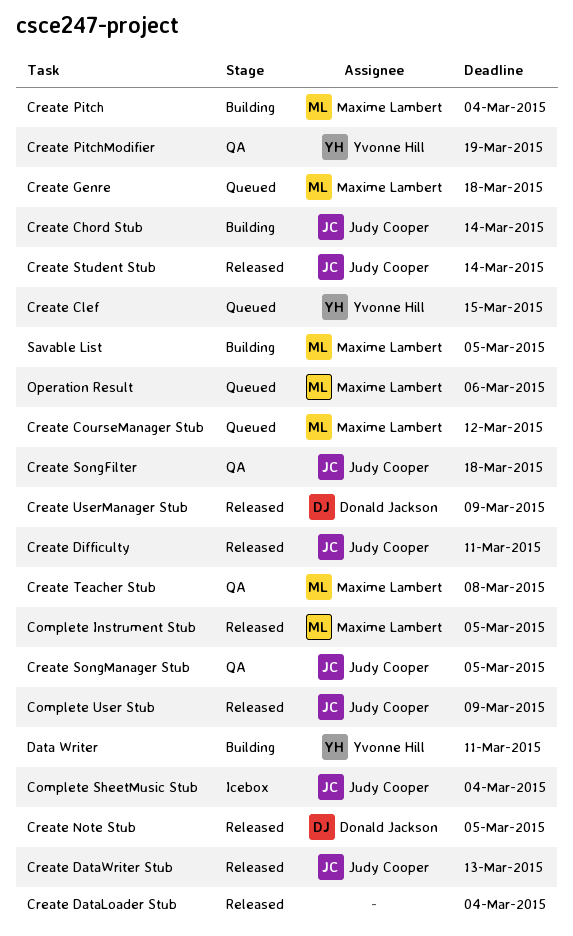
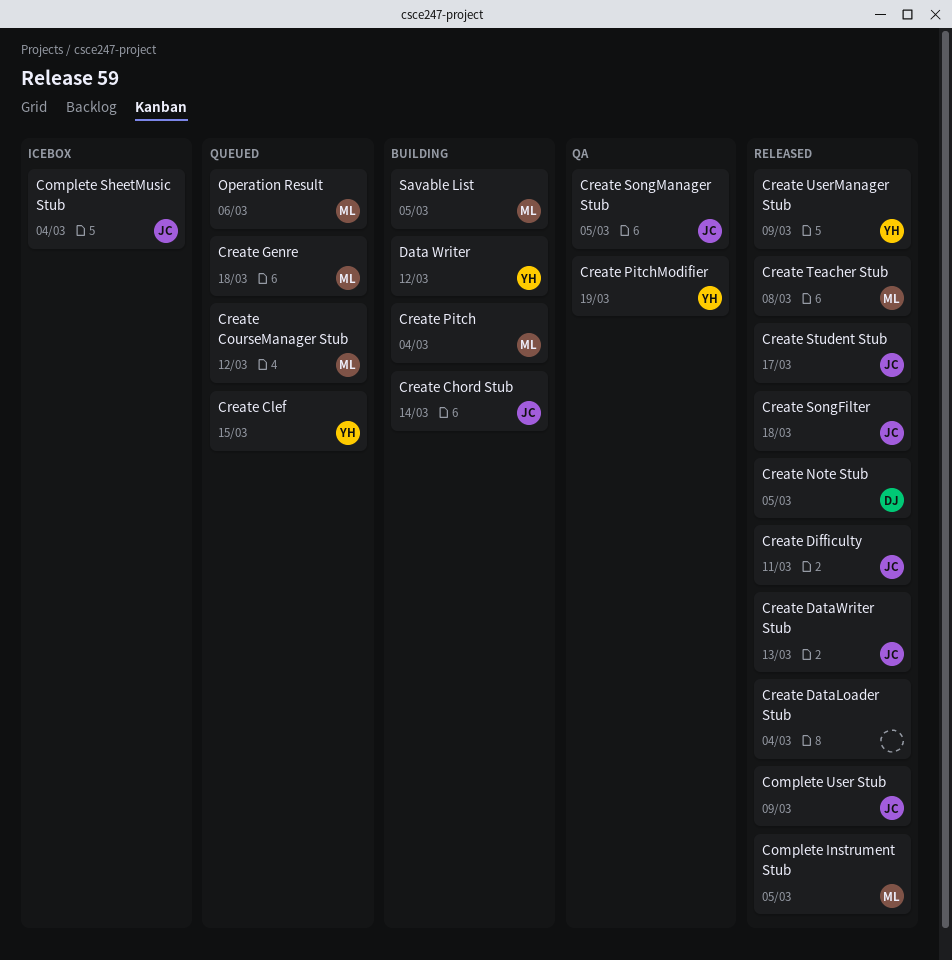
Create SongFilter, status: QA -> Released
Create Student Stub, due: Mar 14 -> Mar 17
Create Teacher Stub, status: QA -> Released
Create UserManager Stub, owner: Donald Jackson -> Yvonne Hill
Data Writer, due: Mar 11 -> Mar 12

